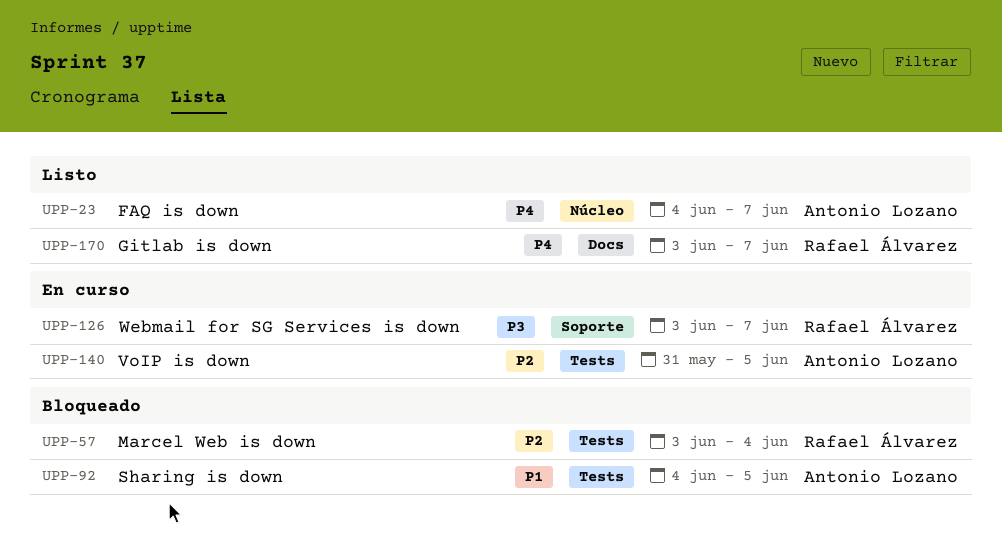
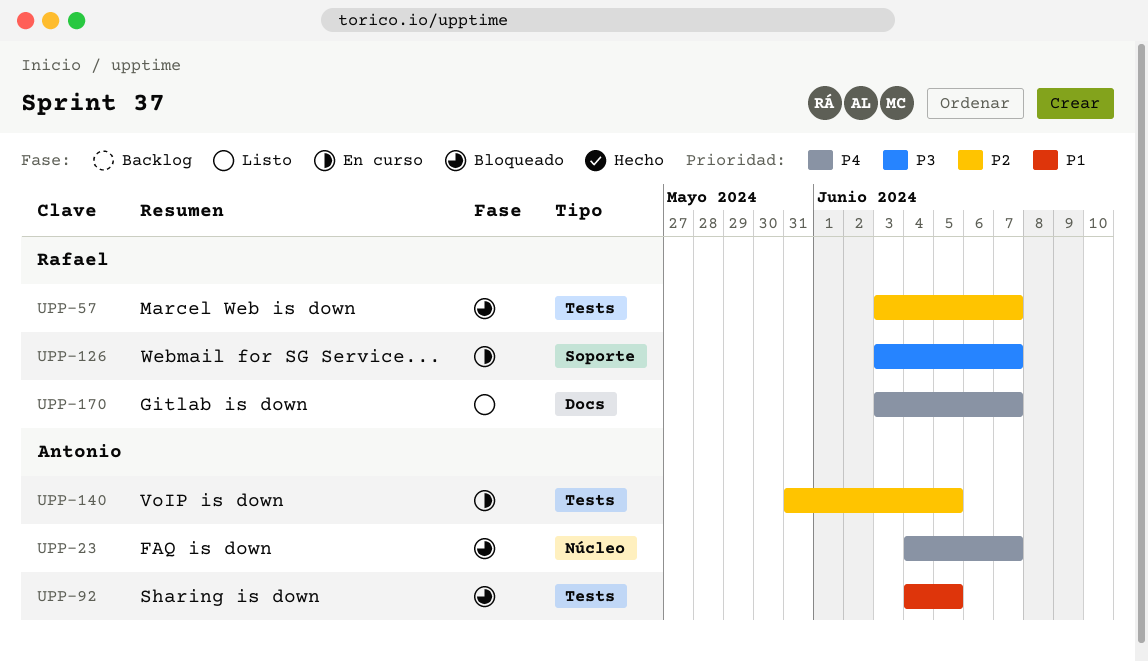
UPP-23, status: Listo -> Bloqueado
UPP-57, due: Jun 4 -> Jun 7

